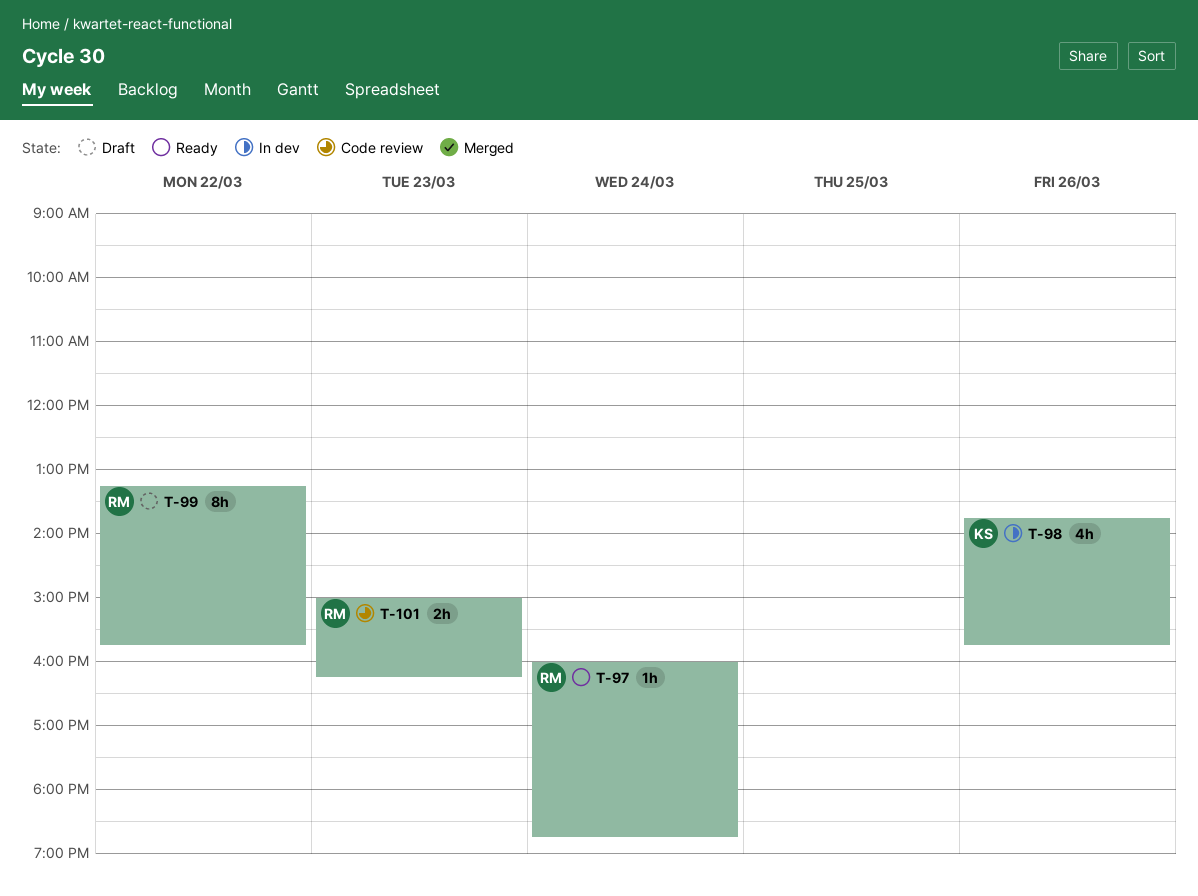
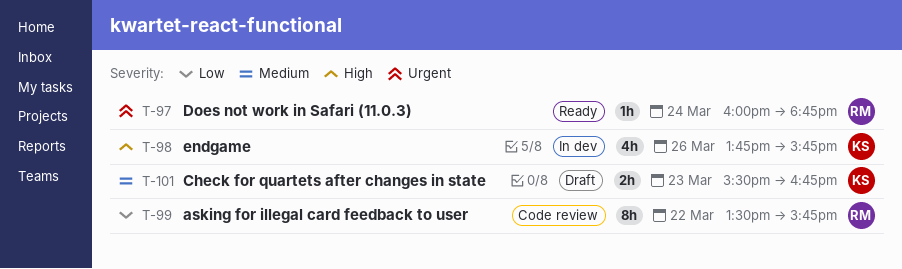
T-99, status: Draft -> Code review
T-99, begins: 13:15 -> 13:30
T-101, status: Code review -> Draft
T-101, owner: RM -> KS
T-101, begins: 15:00 -> 15:30
T-101, ends: 16:15 -> 16:45

